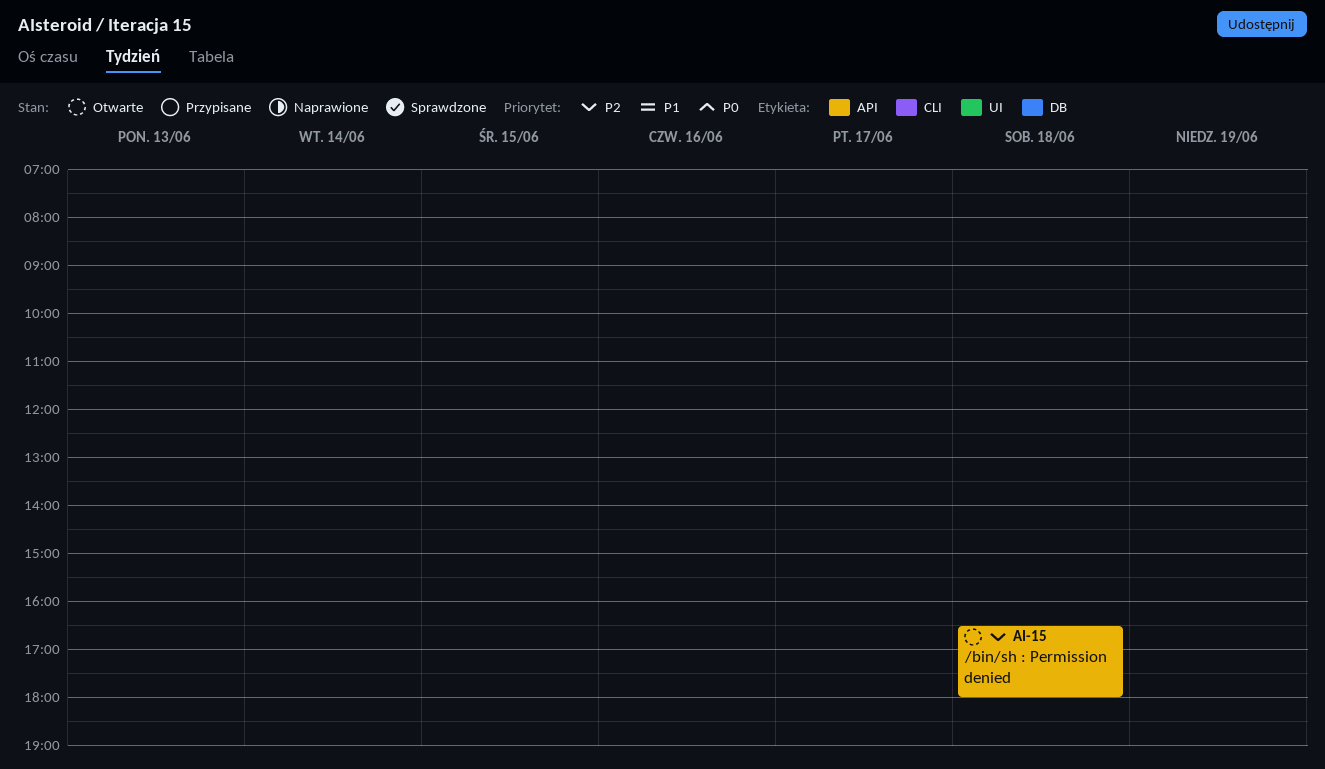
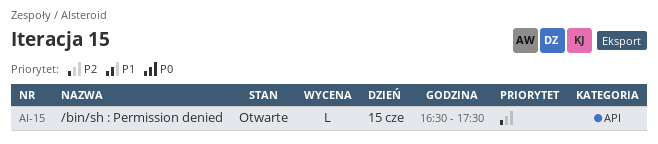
AI-15, day: Jun 18 -> Jun 15
AI-15, ends: 18:00 -> 17:30

